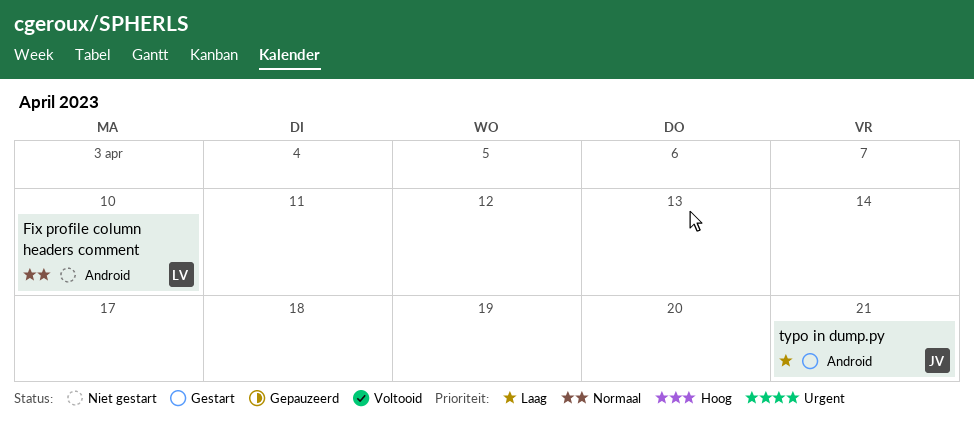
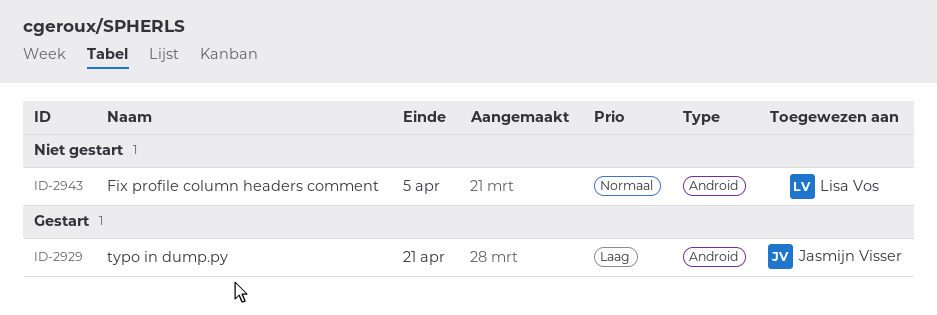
Fix profile column headers comment, due: Apr 10 -> Apr 5

